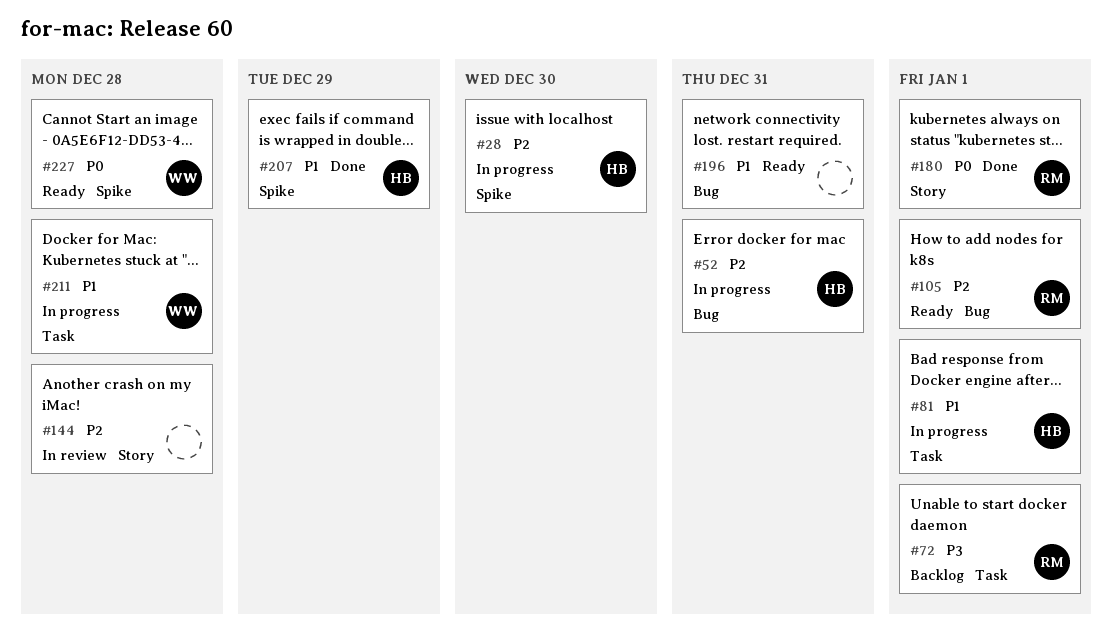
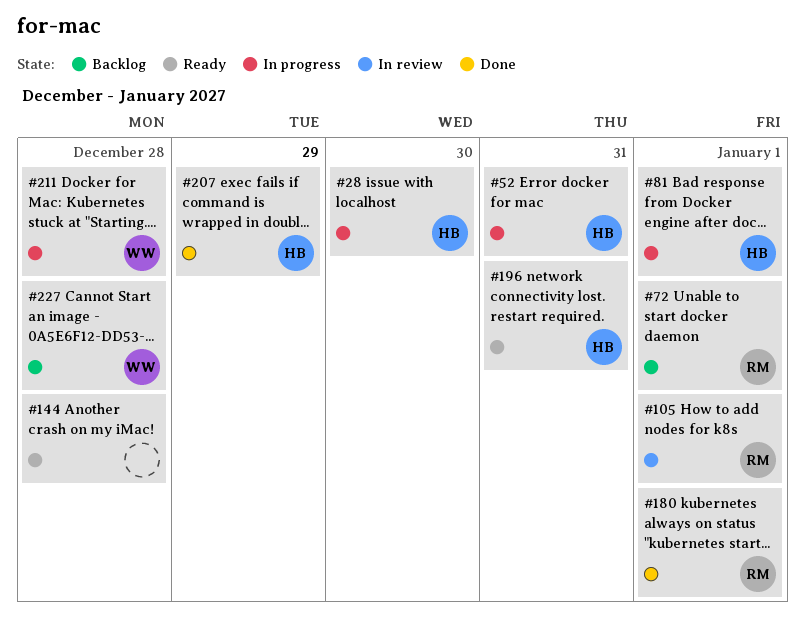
#105, status: Ready -> In review
#144, status: In review -> Ready
#196, owner: none -> HB
#227, status: Ready -> Backlog

